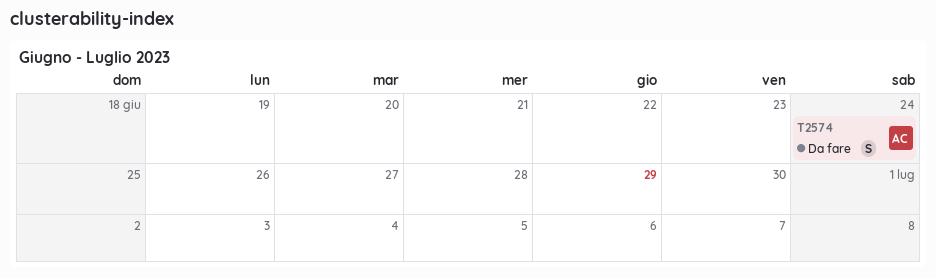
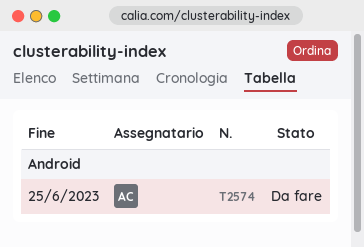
T2574, due: Jun 24 -> Jun 25

